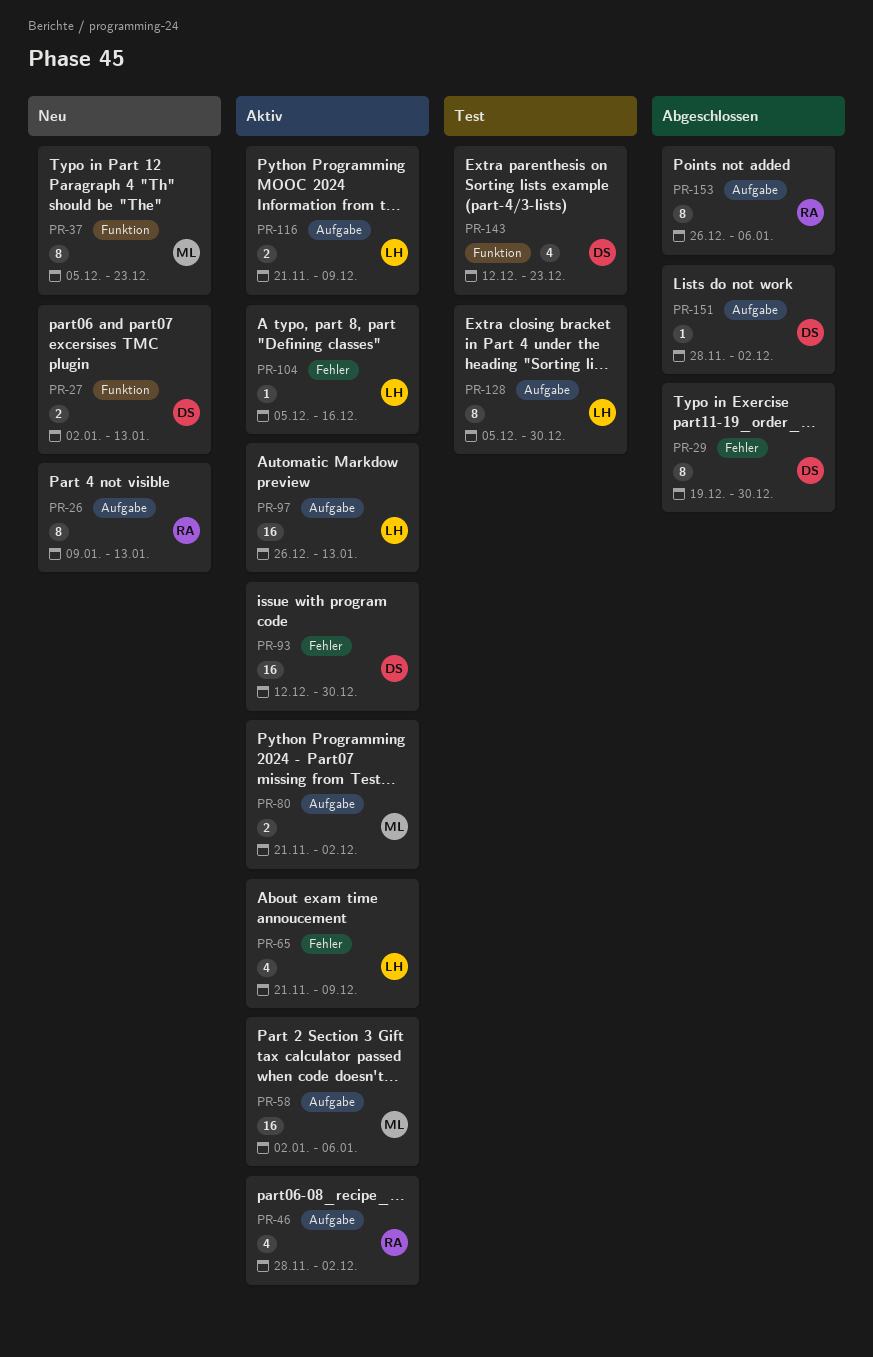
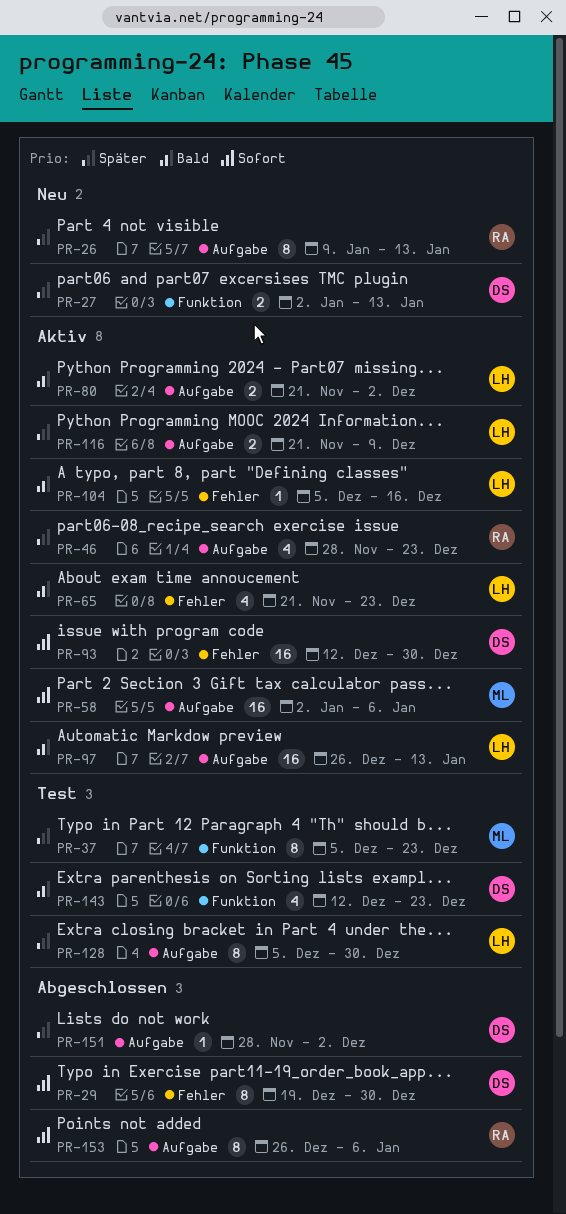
PR-37, status: Neu -> Test
PR-46, due: Dec 2 -> Dec 23
PR-65, due: Dec 9 -> Dec 23
PR-80, owner: ML -> LH

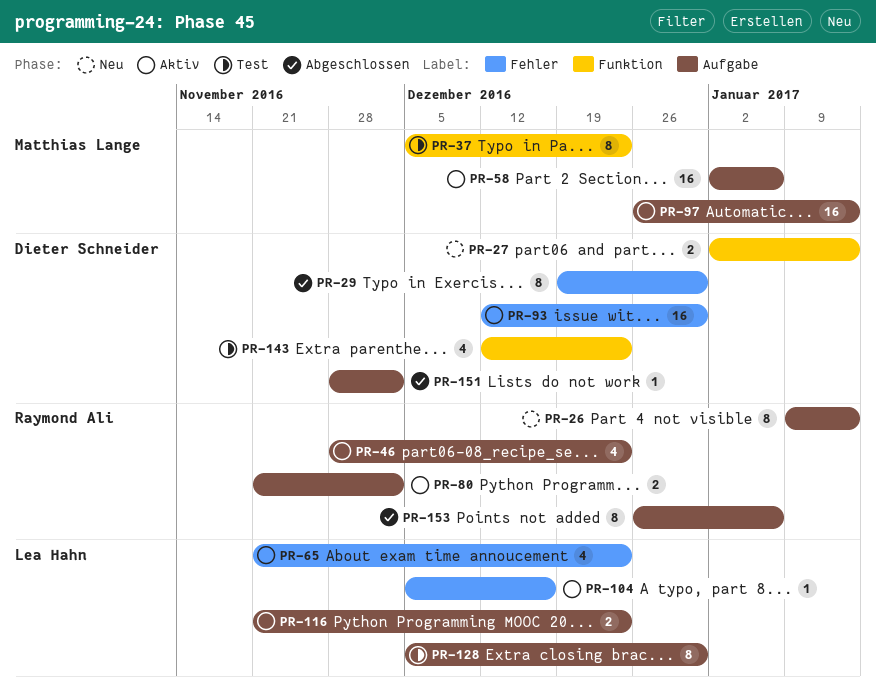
PR-80, owner: Lea Hahn -> Raymond Ali
PR-97, owner: Lea Hahn -> Matthias Lange
PR-116, due: Dec 9 -> Dec 23

